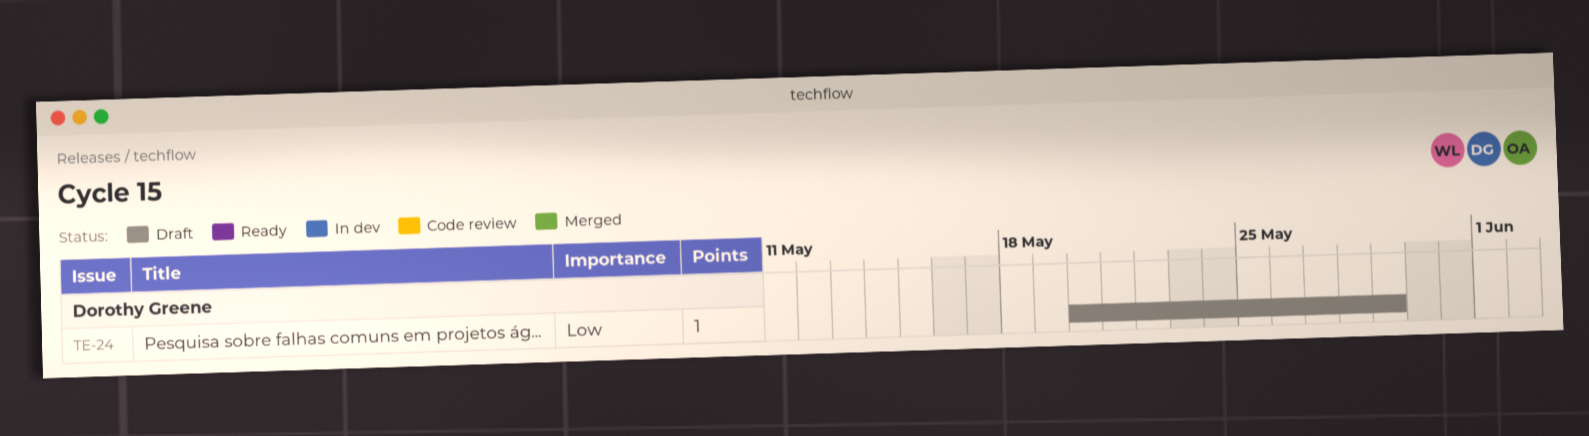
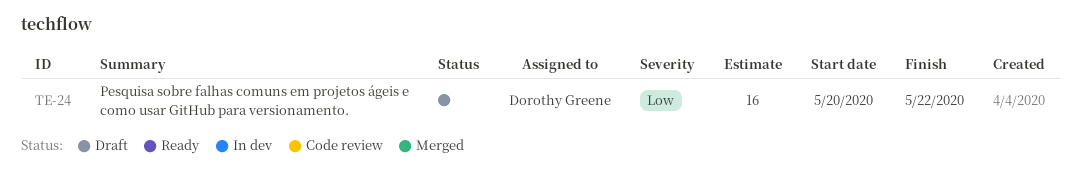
TE-24, estimate: 1 -> 16
TE-24, due: May 29 -> May 22

